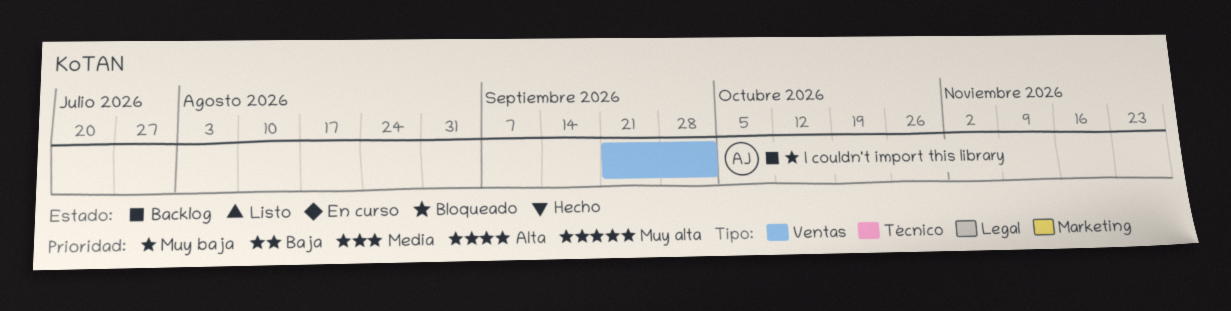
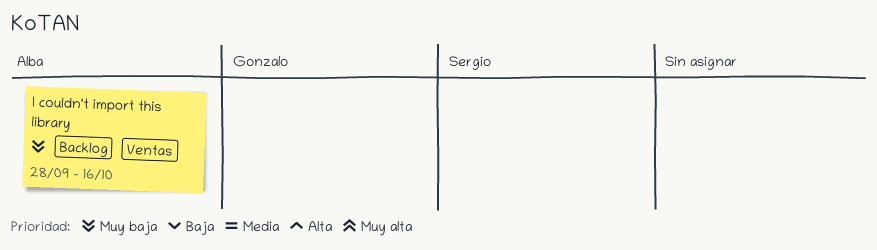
I couldn't import this library, start: Sep 21 -> Sep 28
I couldn't import this library, due: Oct 2 -> Oct 16

